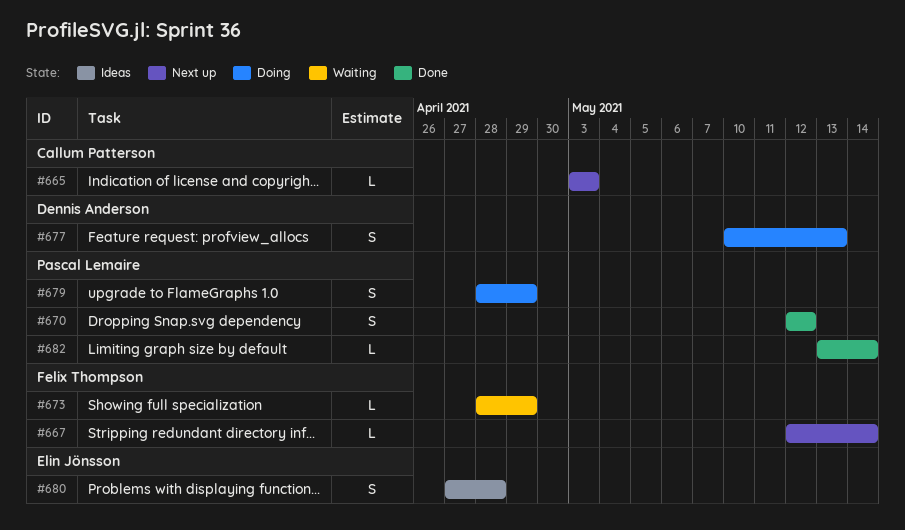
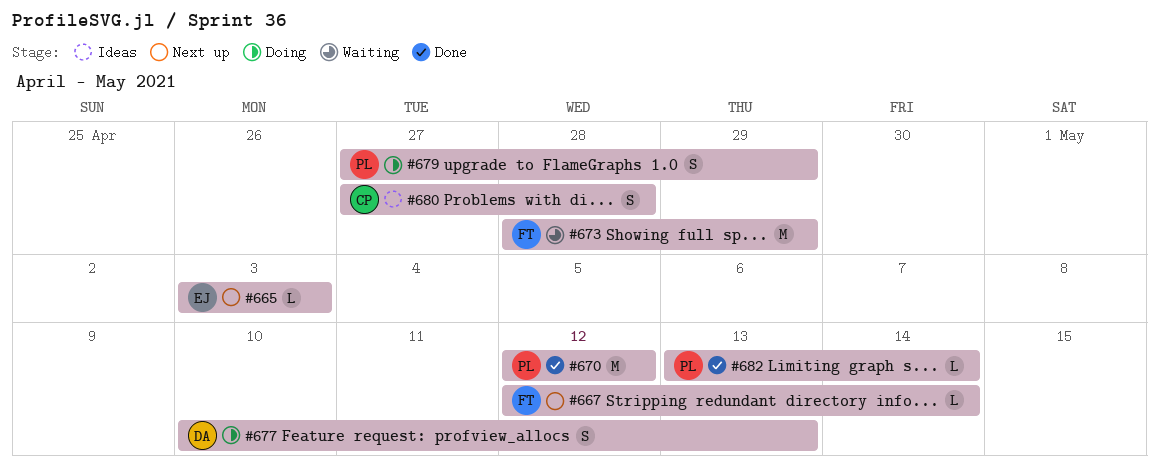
#665, owner: Callum Patterson -> Elin Jönsson
#670, estimate: S -> M
#673, estimate: L -> M
#679, start: Apr 28 -> Apr 27
#680, owner: Elin Jönsson -> Callum Patterson

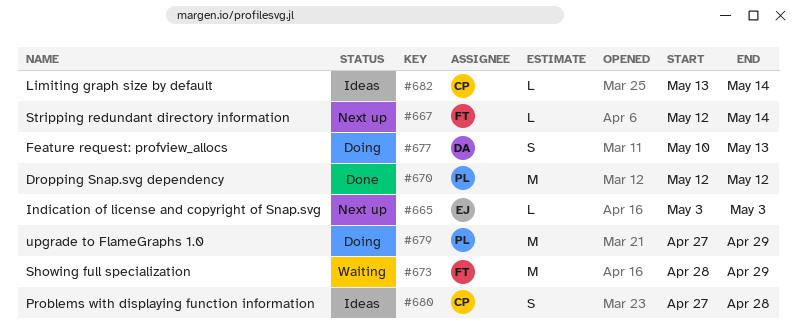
#679, estimate: S -> M
#682, status: Done -> Ideas
#682, owner: PL -> CP

